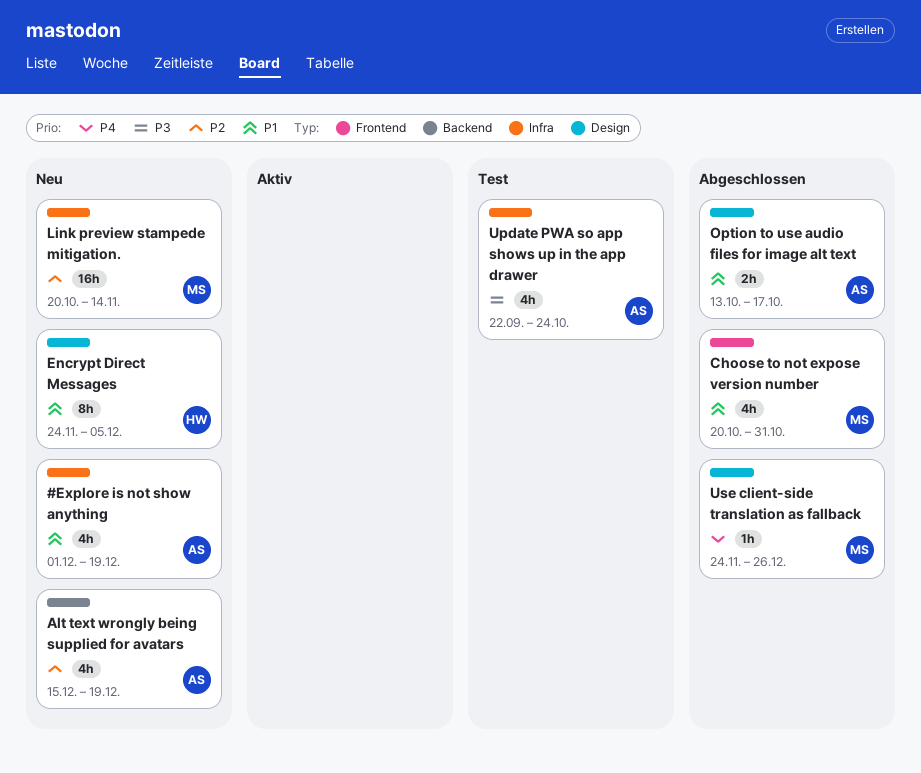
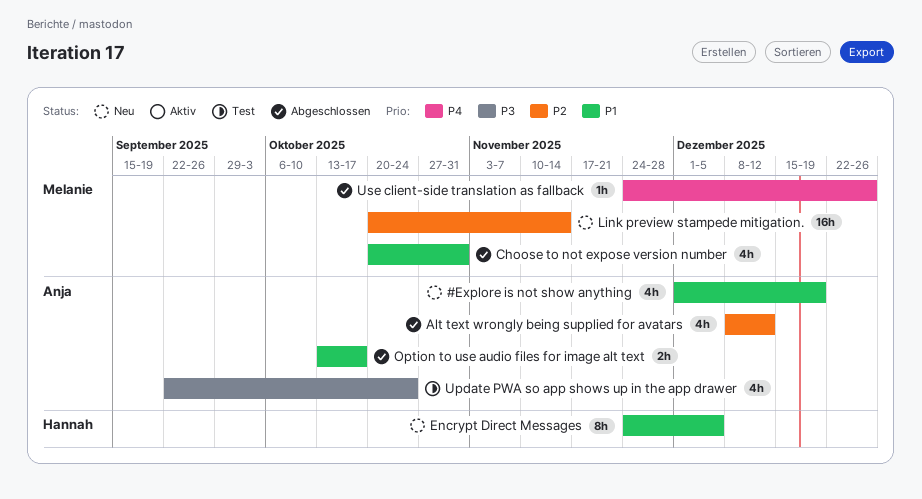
Alt text wrongly being supplied for avatars, status: Neu -> Abgeschlossen
Alt text wrongly being supplied for avatars, start: Dec 15 -> Dec 8
Alt text wrongly being supplied for avatars, due: Dec 19 -> Dec 12

